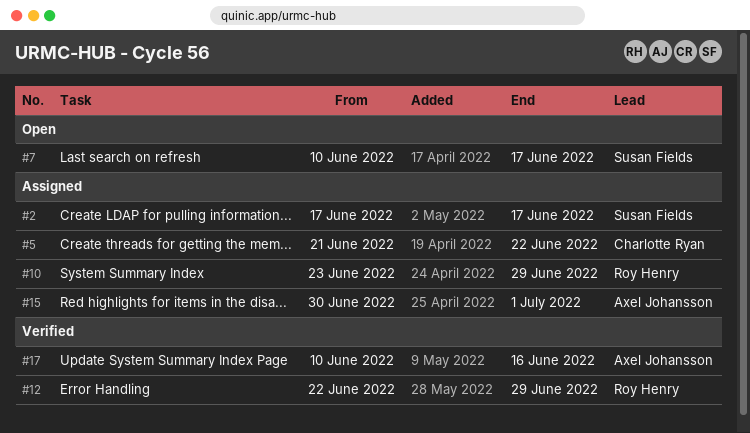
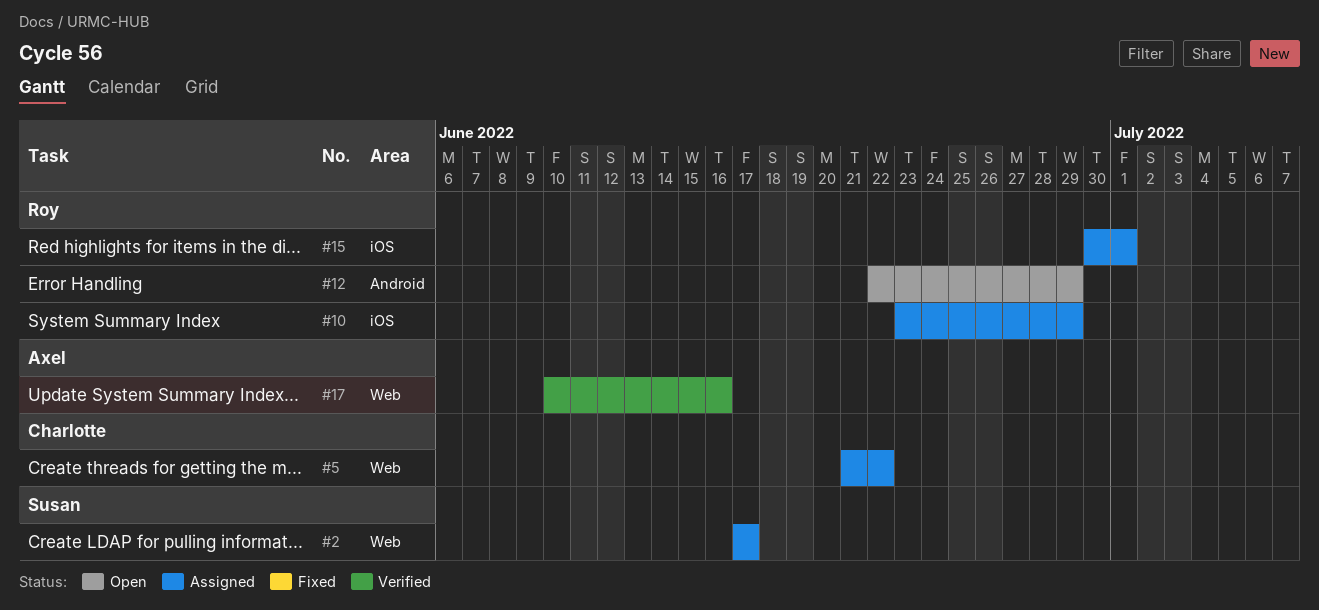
#7: present -> none
#12, status: Verified -> Open
#15, owner: Axel Johansson -> Roy Henry

